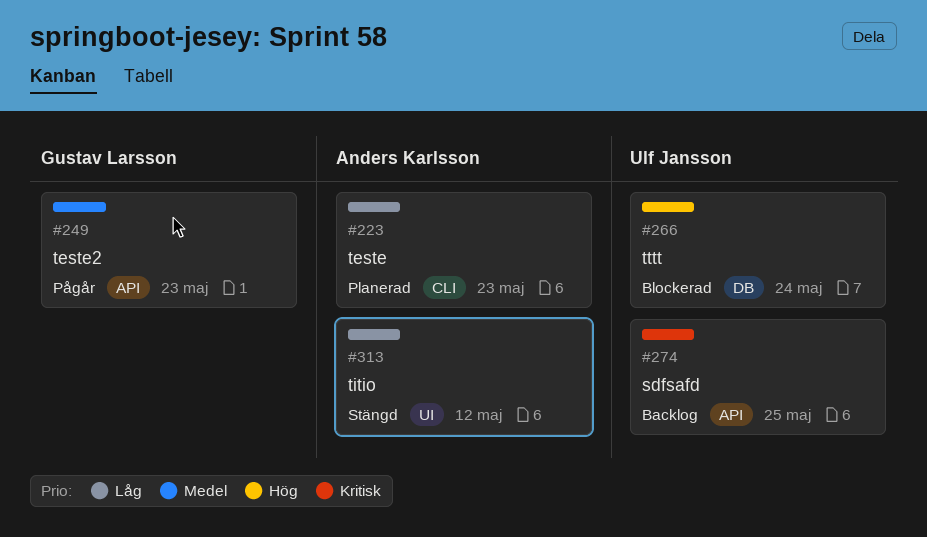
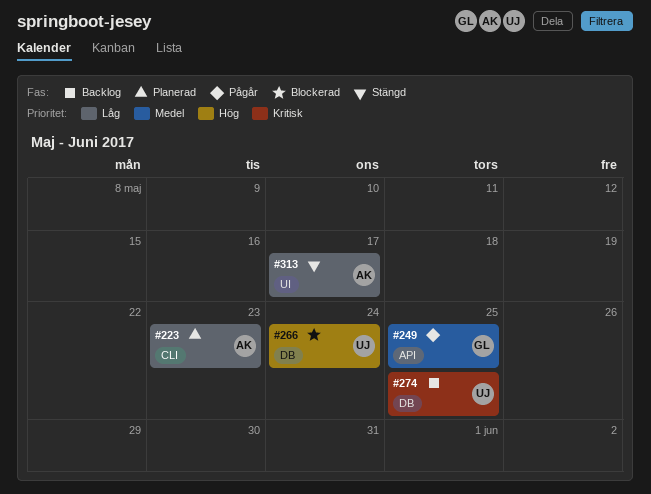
#249, due: May 23 -> May 25
#274, label: API -> DB
#313, due: May 12 -> May 17

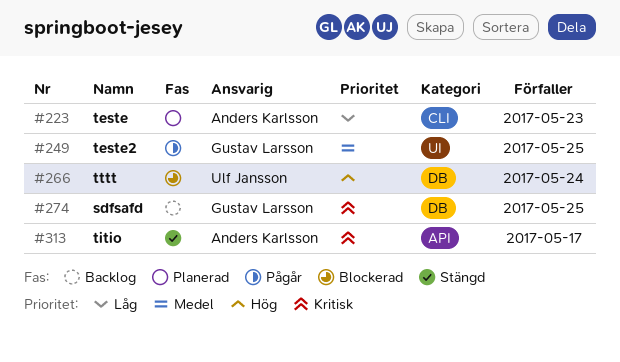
#249, label: API -> UI
#274, owner: Ulf Jansson -> Gustav Larsson
#313, priority: Låg -> Kritisk
#313, label: UI -> API

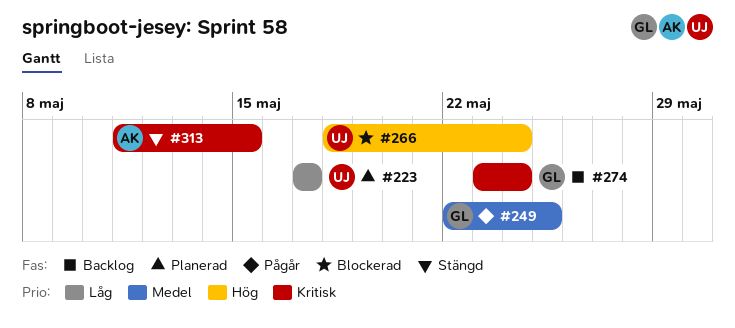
#223, owner: Anders Karlsson -> Ulf Jansson
#223, due: May 23 -> May 17
#274, due: May 25 -> May 24
#313, due: May 17 -> May 15

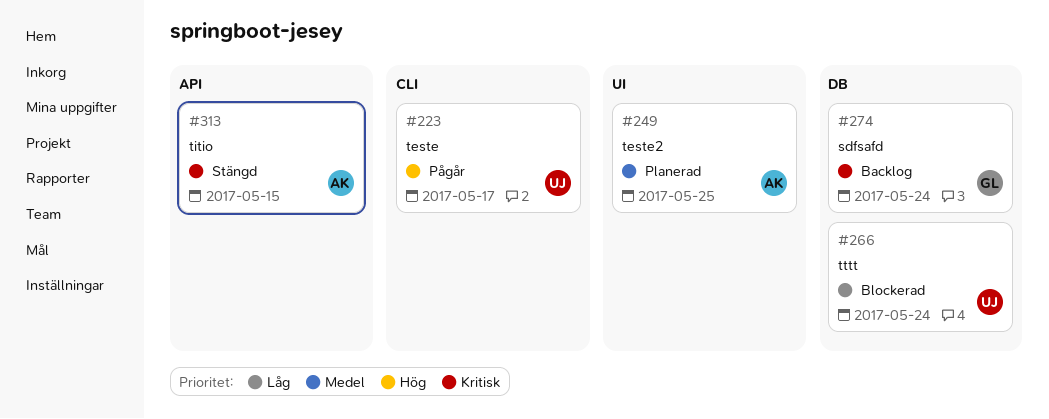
#223, status: Planerad -> Pågår
#223, priority: Låg -> Hög
#249, status: Pågår -> Planerad
#249, owner: GL -> AK
#266, priority: Hög -> Låg

